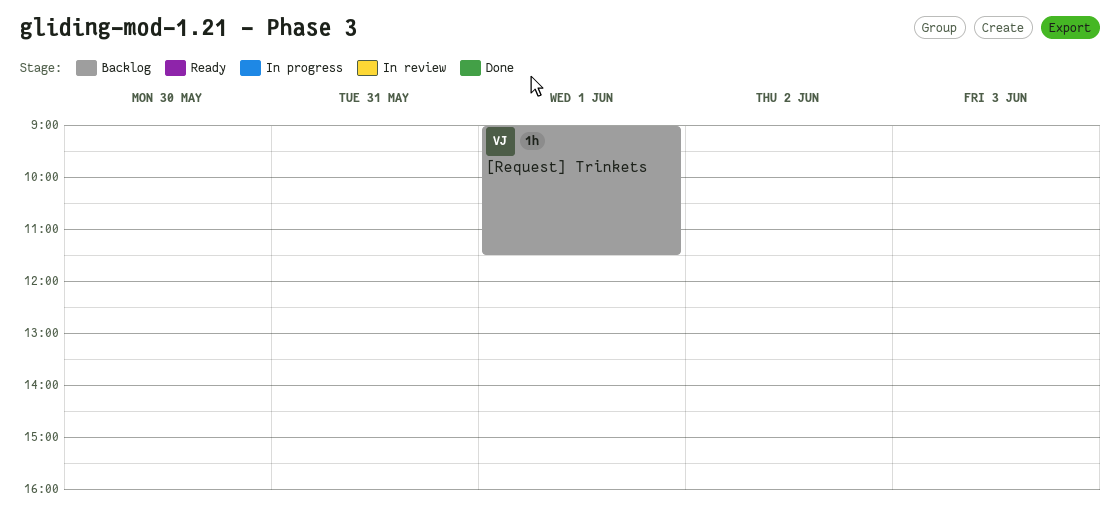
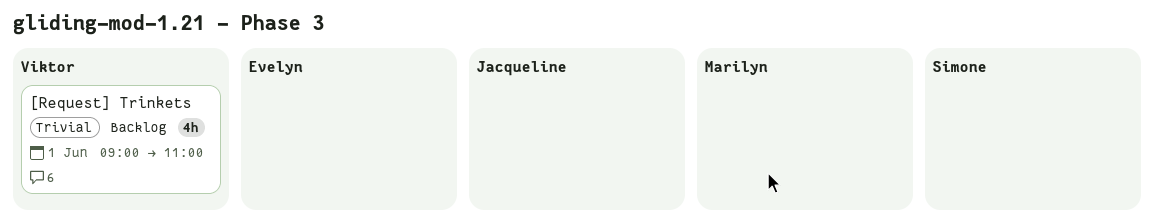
[Request] Trinkets, estimate: 1h -> 4h
[Request] Trinkets, ends: 11:30 -> 11:00

